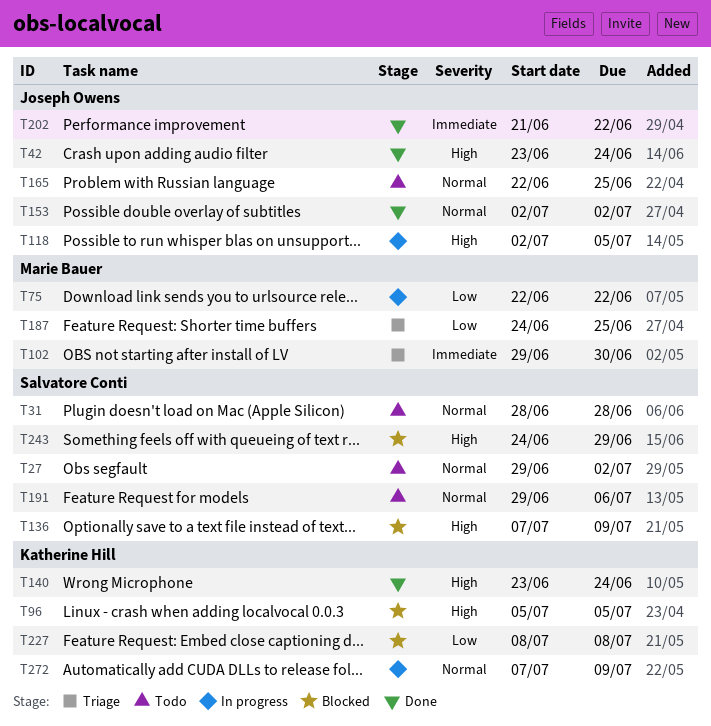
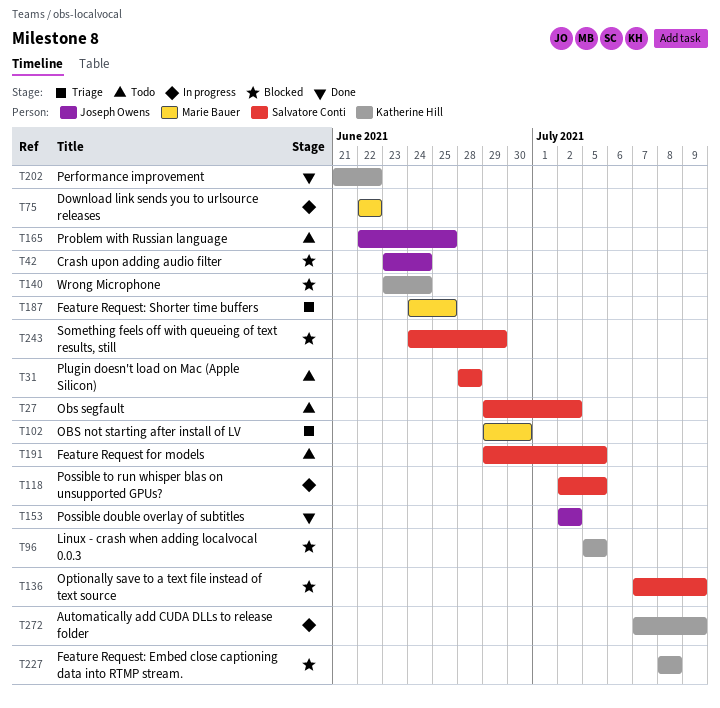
T42, status: Done -> Blocked
T118, owner: Joseph Owens -> Salvatore Conti
T140, status: Done -> Blocked
T191, due: Jul 6 -> Jul 5
T202, owner: Joseph Owens -> Katherine Hill

